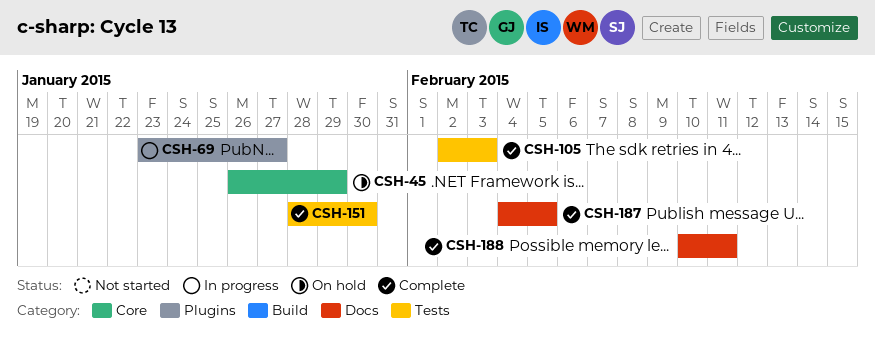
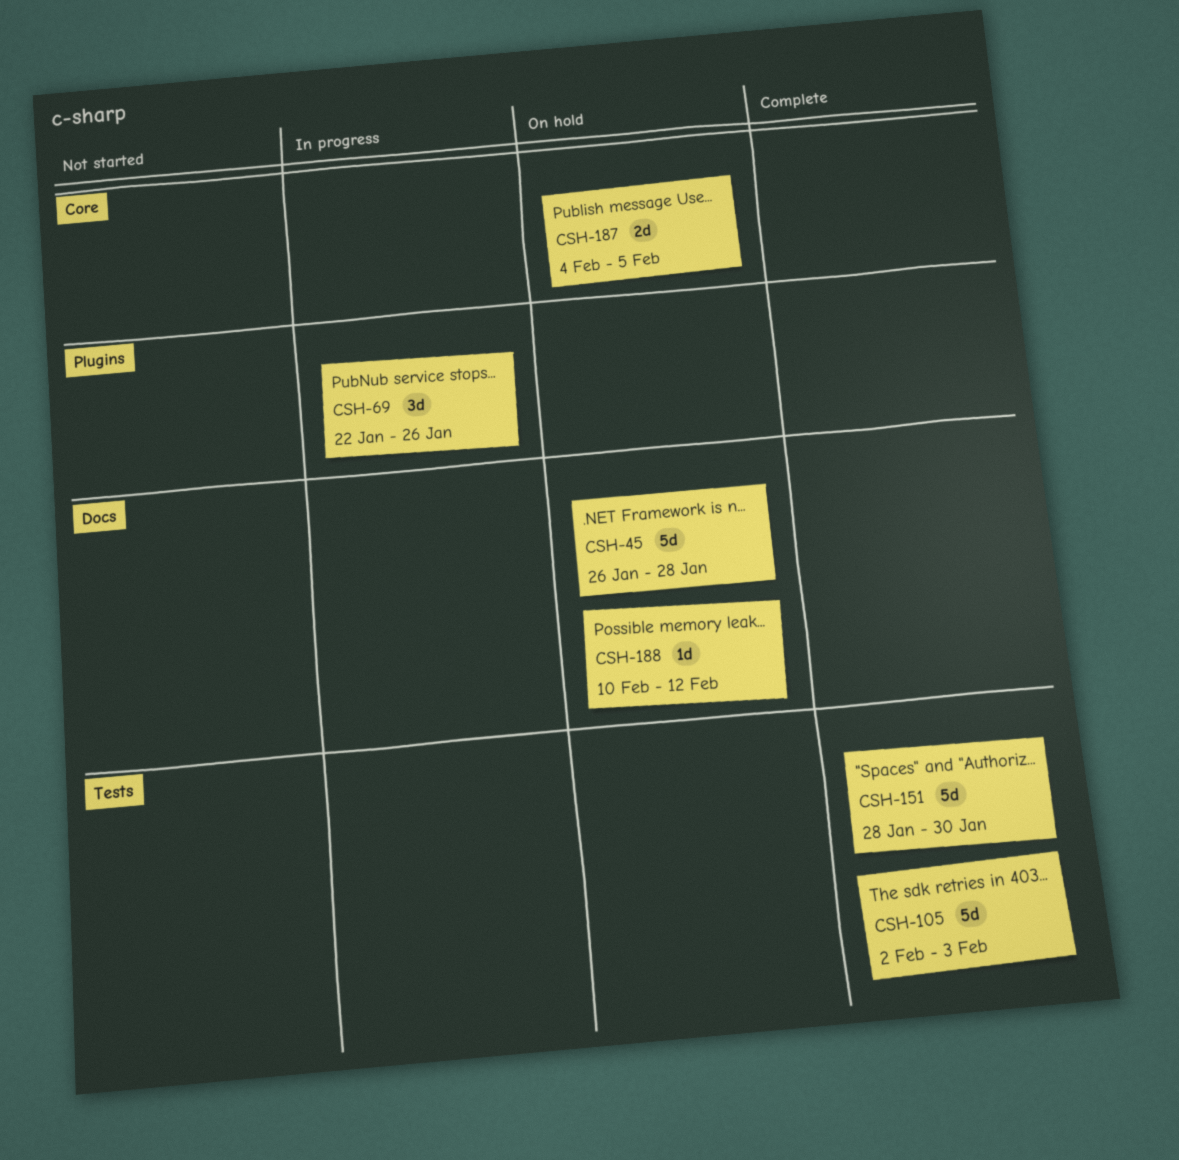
CSH-45, label: Core -> Docs
CSH-45, due: Jan 29 -> Jan 28
CSH-69, start: Jan 23 -> Jan 22
CSH-69, due: Jan 27 -> Jan 26
CSH-187, status: Complete -> On hold
CSH-187, label: Docs -> Core
CSH-188, status: Complete -> On hold
CSH-188, due: Feb 11 -> Feb 12

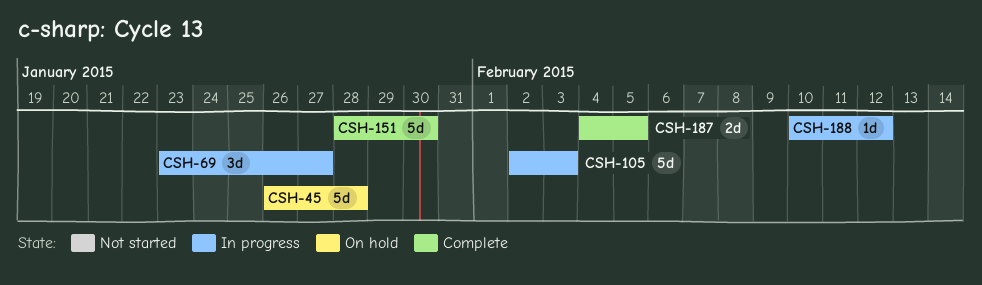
CSH-69, start: Jan 22 -> Jan 23
CSH-69, due: Jan 26 -> Jan 27
CSH-105, status: Complete -> In progress
CSH-187, status: On hold -> Complete
CSH-188, status: On hold -> In progress

